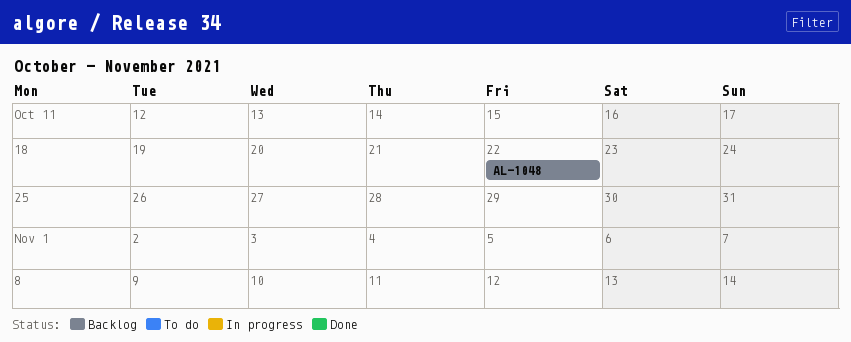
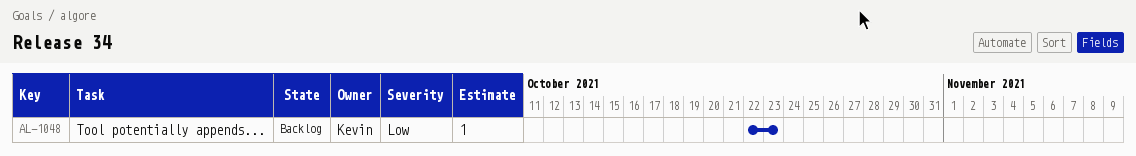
AL-1048, due: Oct 22 -> Oct 23

